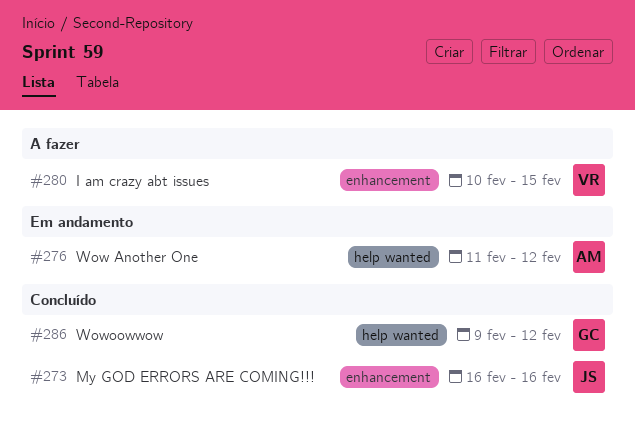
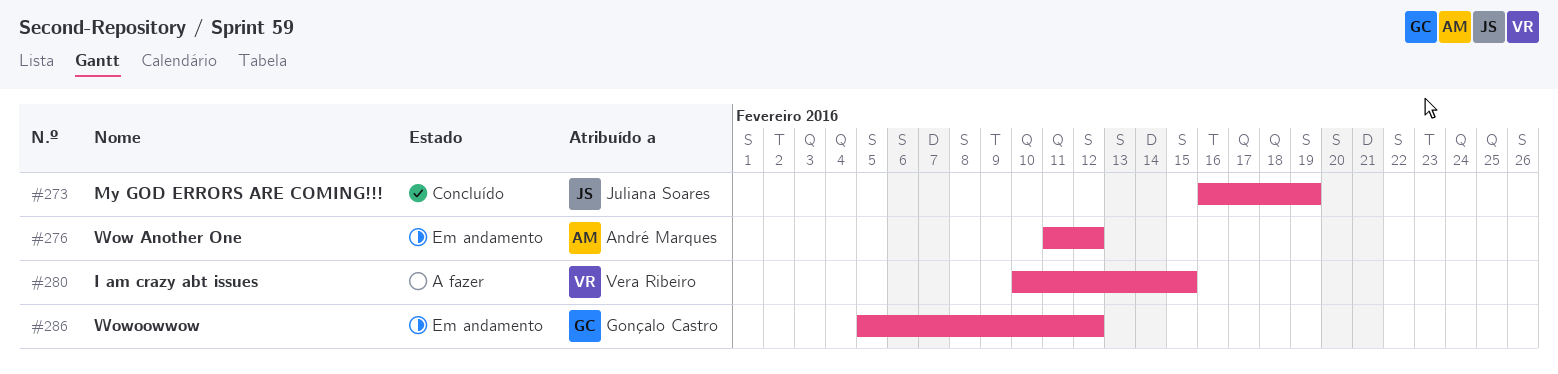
#273, due: Feb 16 -> Feb 19
#286, status: Concluído -> Em andamento
#286, start: Feb 9 -> Feb 5

